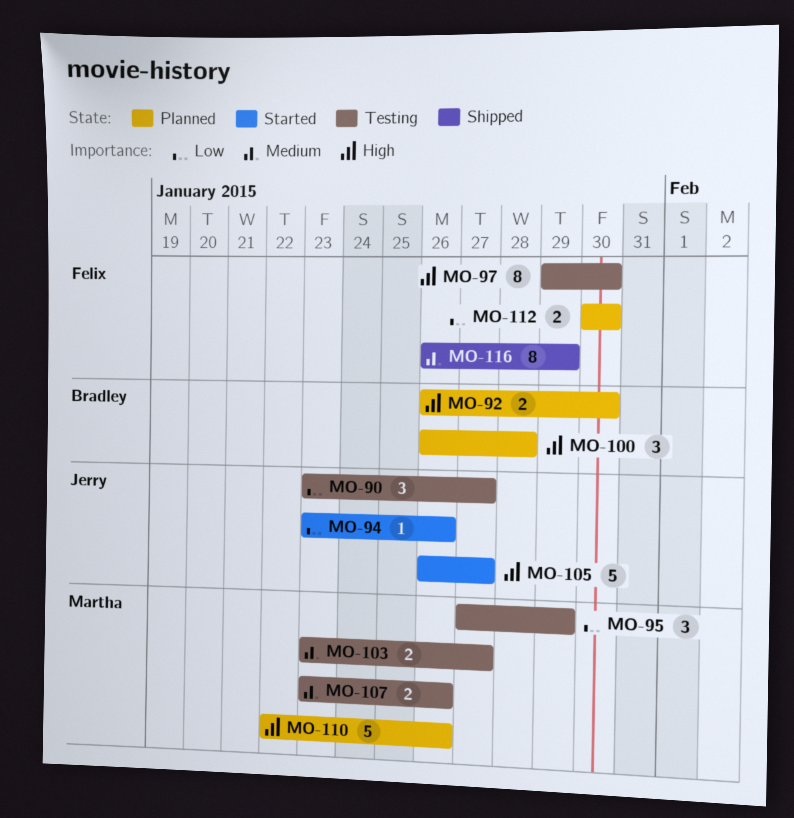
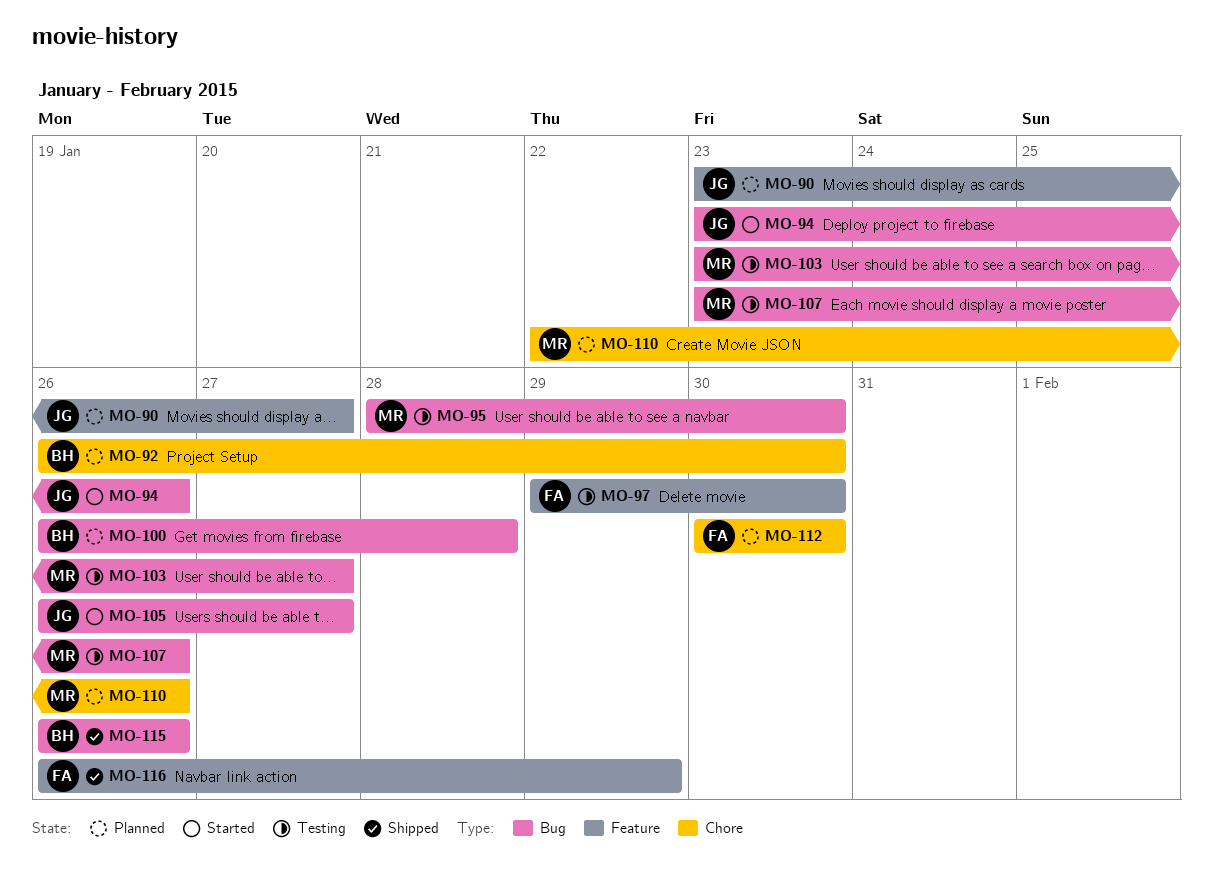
MO-90, status: Testing -> Planned
MO-95, start: Jan 27 -> Jan 28
MO-95, due: Jan 29 -> Jan 30
MO-115: none -> present

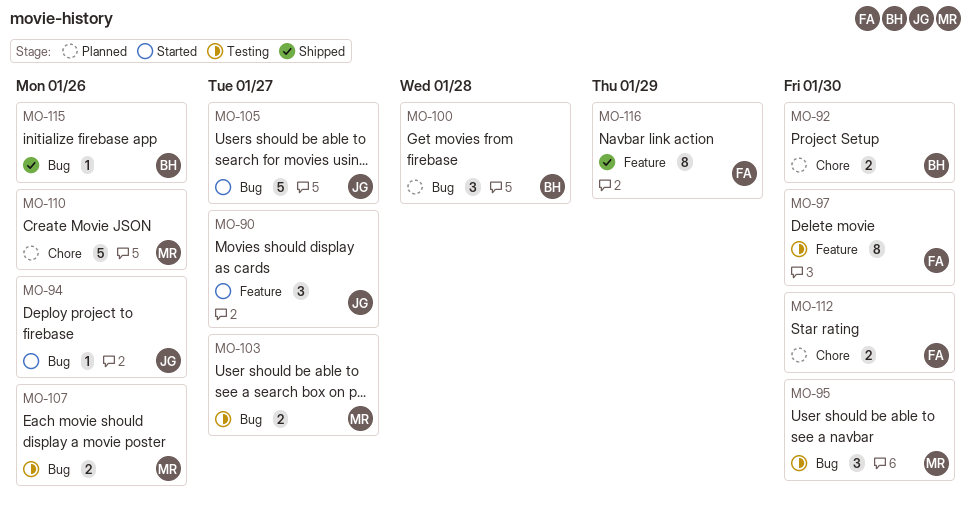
MO-90, status: Planned -> Started

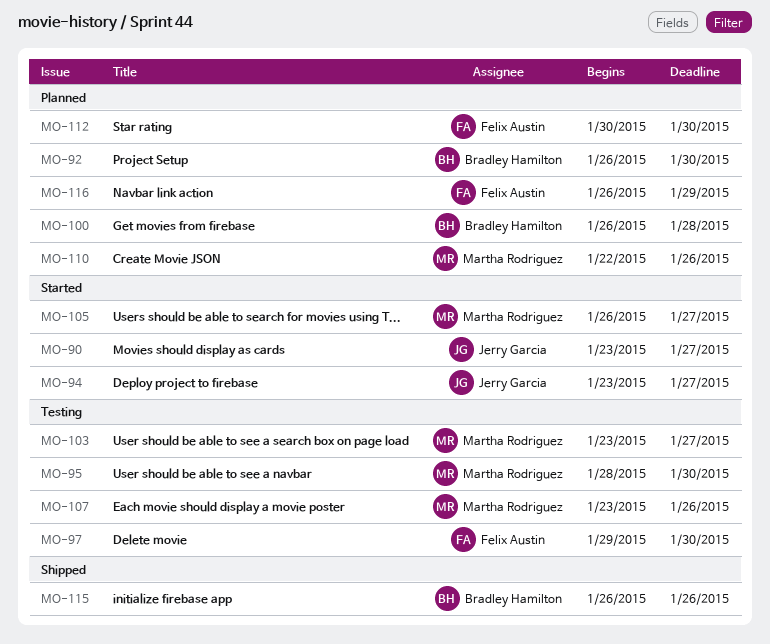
MO-94, due: Jan 26 -> Jan 27
MO-105, owner: Jerry Garcia -> Martha Rodriguez
MO-116, status: Shipped -> Planned

